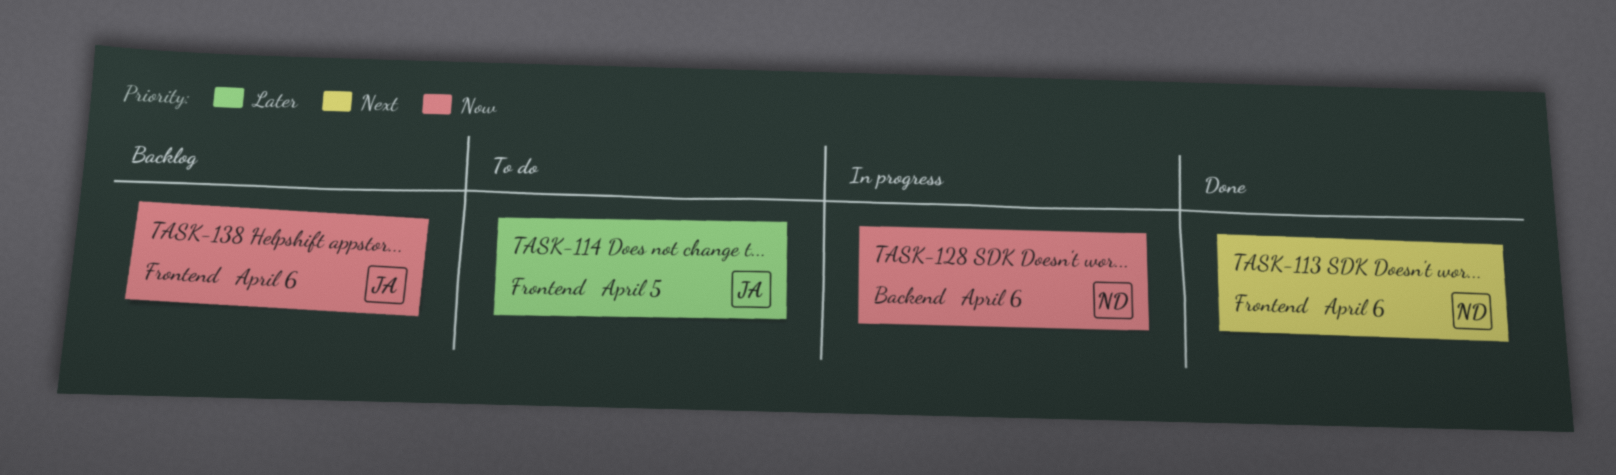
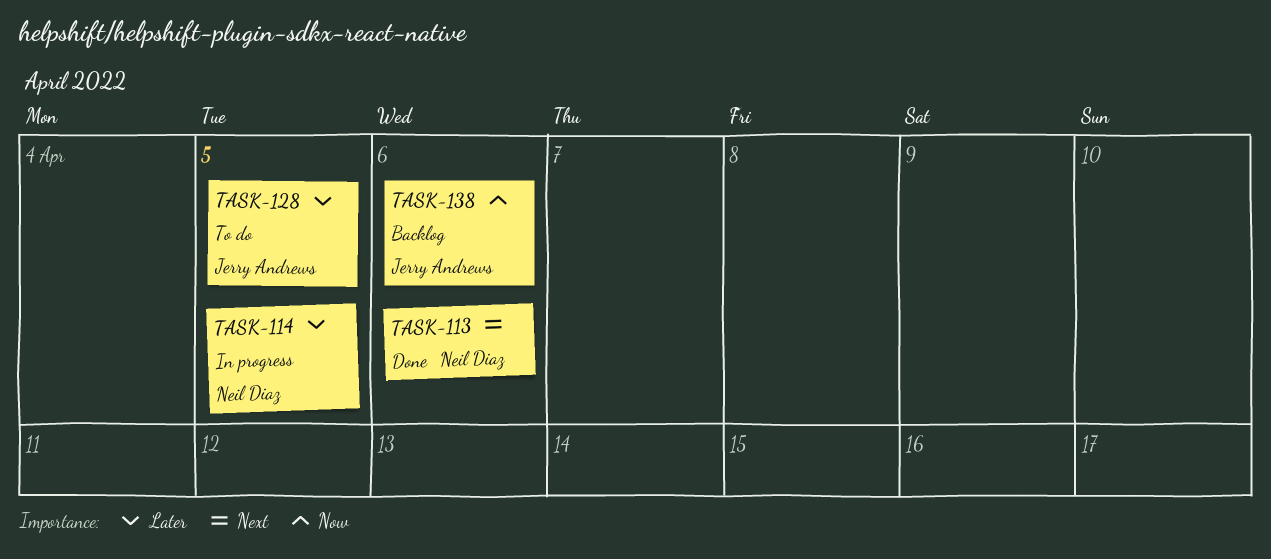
TASK-114, status: To do -> In progress
TASK-114, owner: Jerry Andrews -> Neil Diaz
TASK-128, status: In progress -> To do
TASK-128, owner: Neil Diaz -> Jerry Andrews
TASK-128, priority: Now -> Later
TASK-128, due: Apr 6 -> Apr 5

